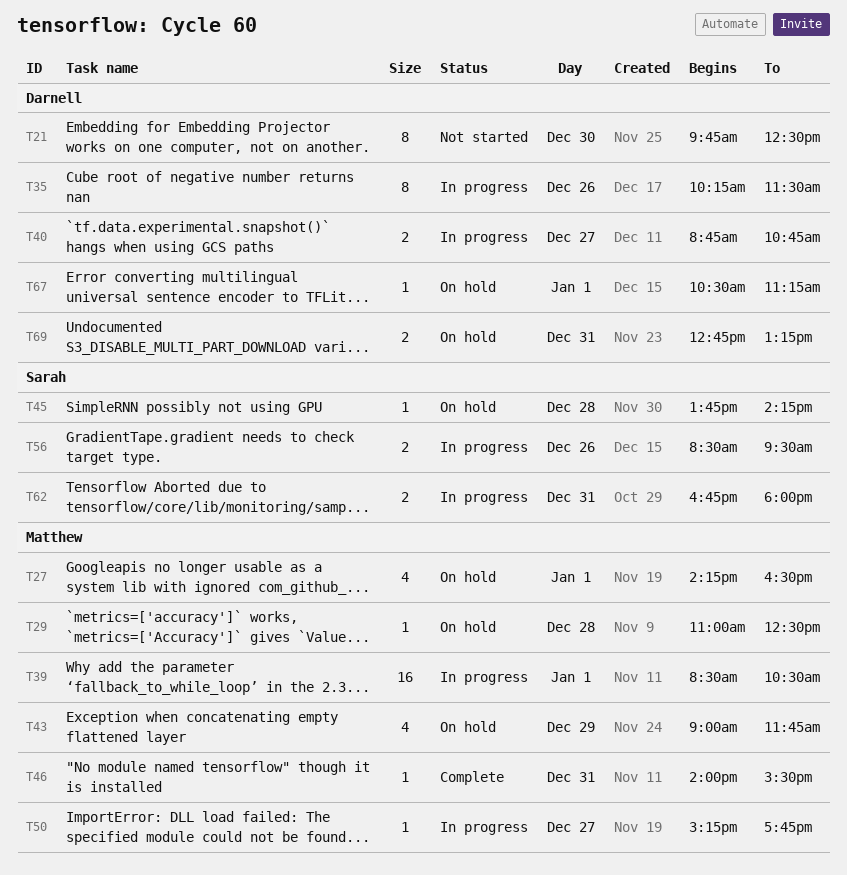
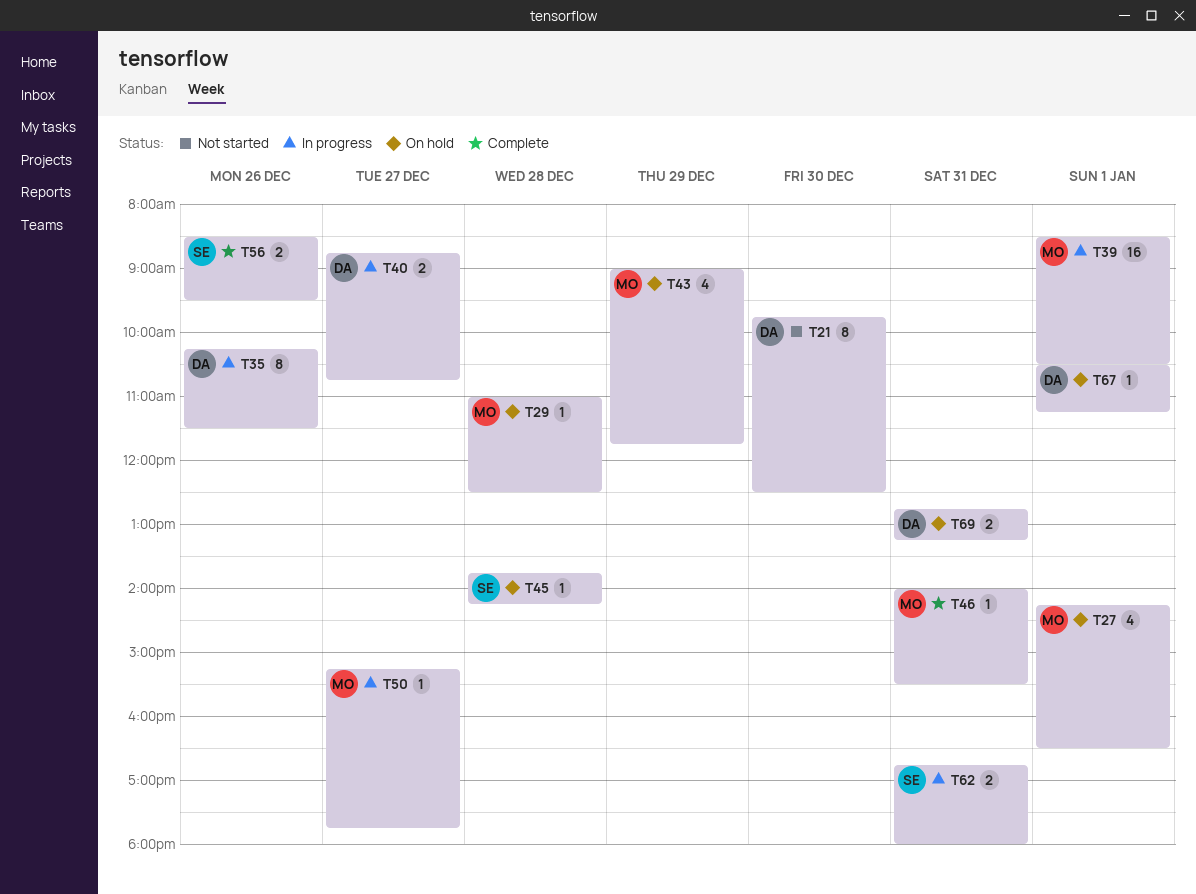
T56, status: In progress -> Complete

